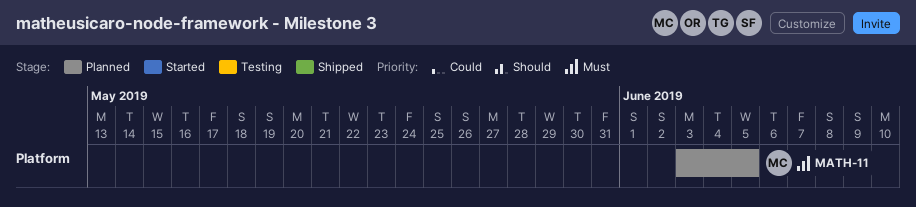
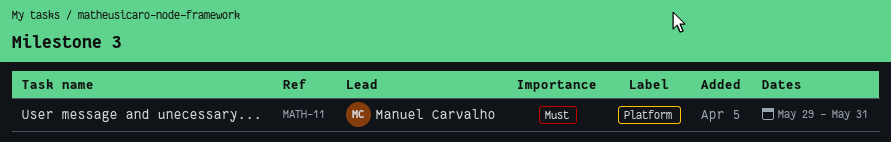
MATH-11, start: Jun 3 -> May 29
MATH-11, due: Jun 5 -> May 31

